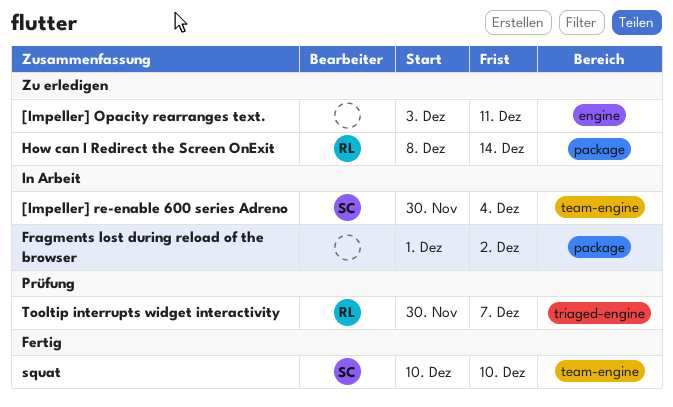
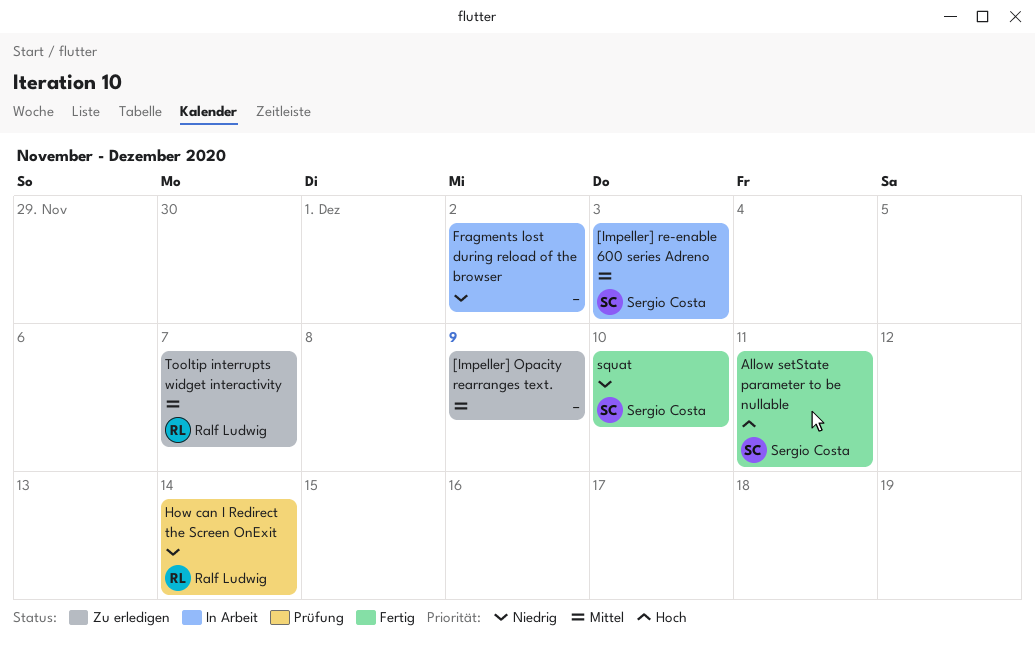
[Impeller] Opacity rearranges text., due: Dec 11 -> Dec 9
[Impeller] re-enable 600 series Adreno, due: Dec 4 -> Dec 3
Allow setState parameter to be nullable: none -> present
How can I Redirect the Screen OnExit, status: Zu erledigen -> Prüfung
Tooltip interrupts widget interactivity, status: Prüfung -> Zu erledigen

